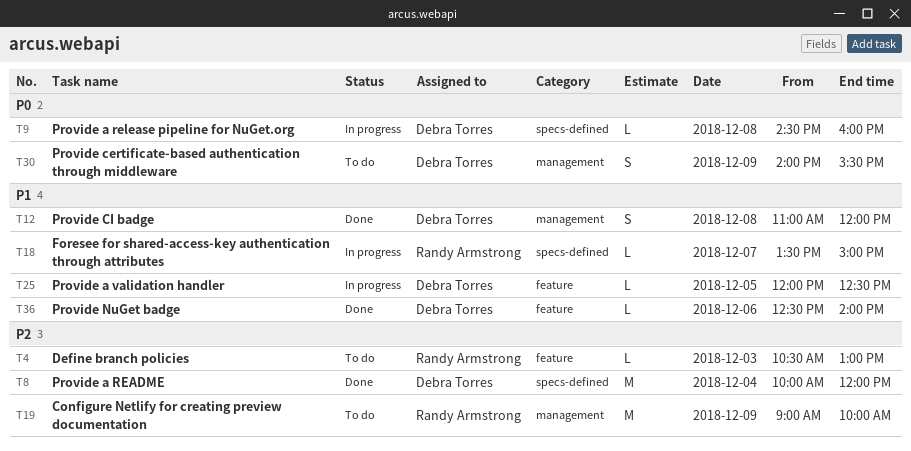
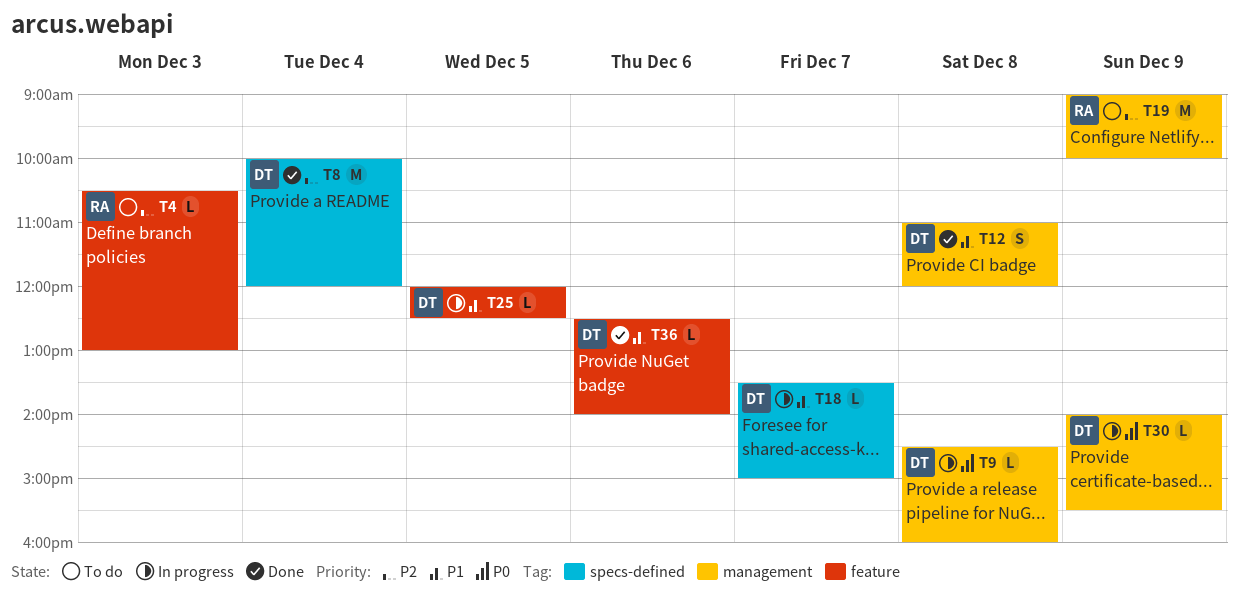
T9, label: specs-defined -> management
T18, owner: Randy Armstrong -> Debra Torres
T30, status: To do -> In progress
T30, estimate: S -> L

